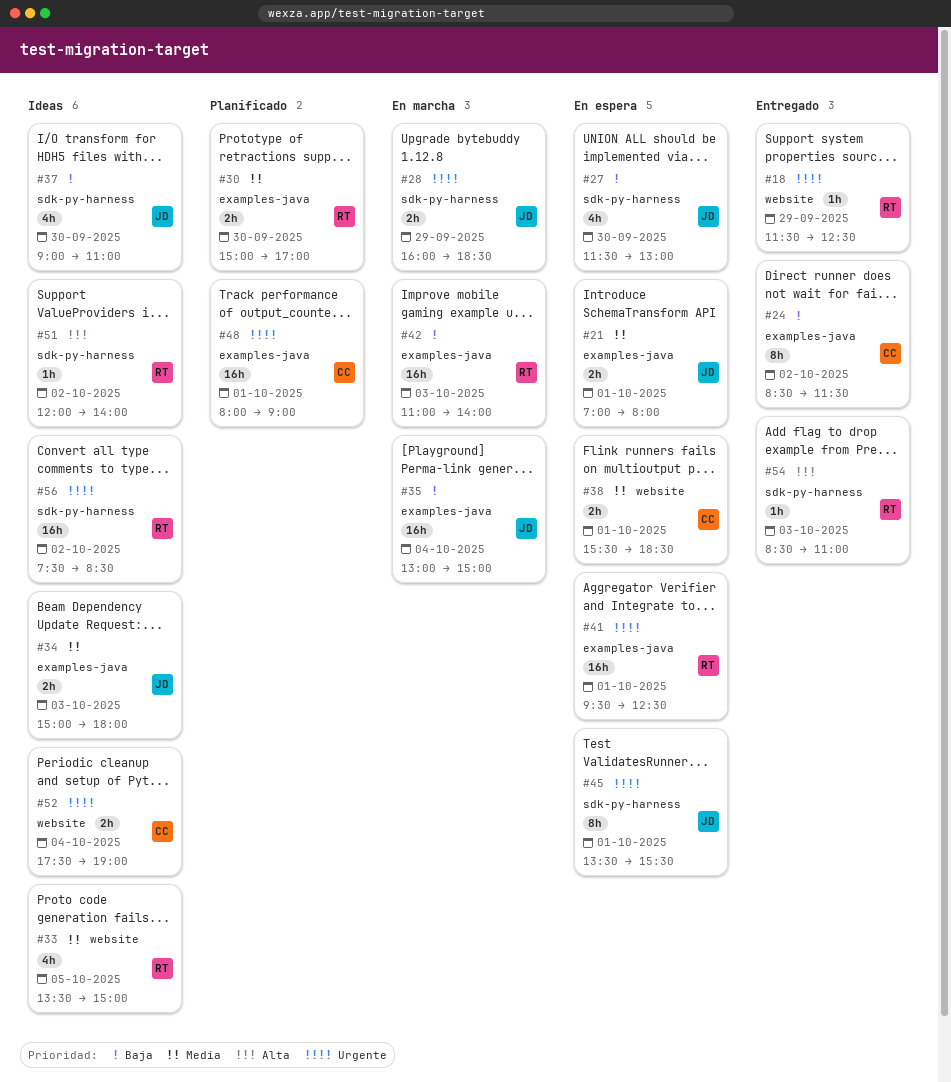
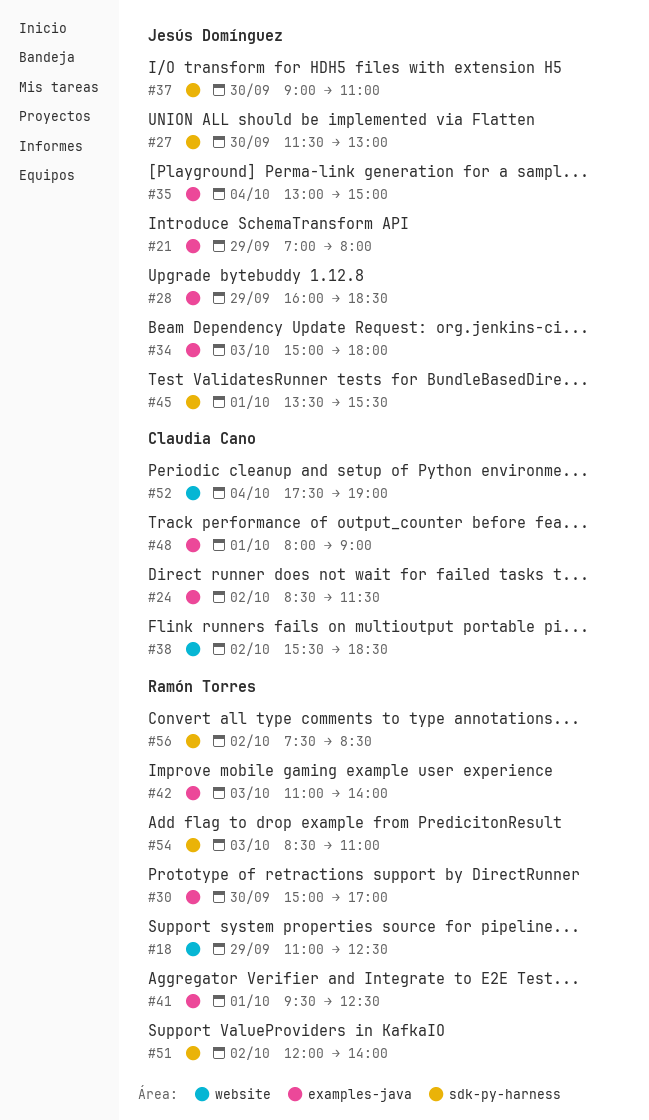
#18, begins: 11:30 -> 11:00
#21, day: Oct 1 -> Sep 29
#28, label: sdk-py-harness -> examples-java
#33: present -> none
#38, day: Oct 1 -> Oct 2

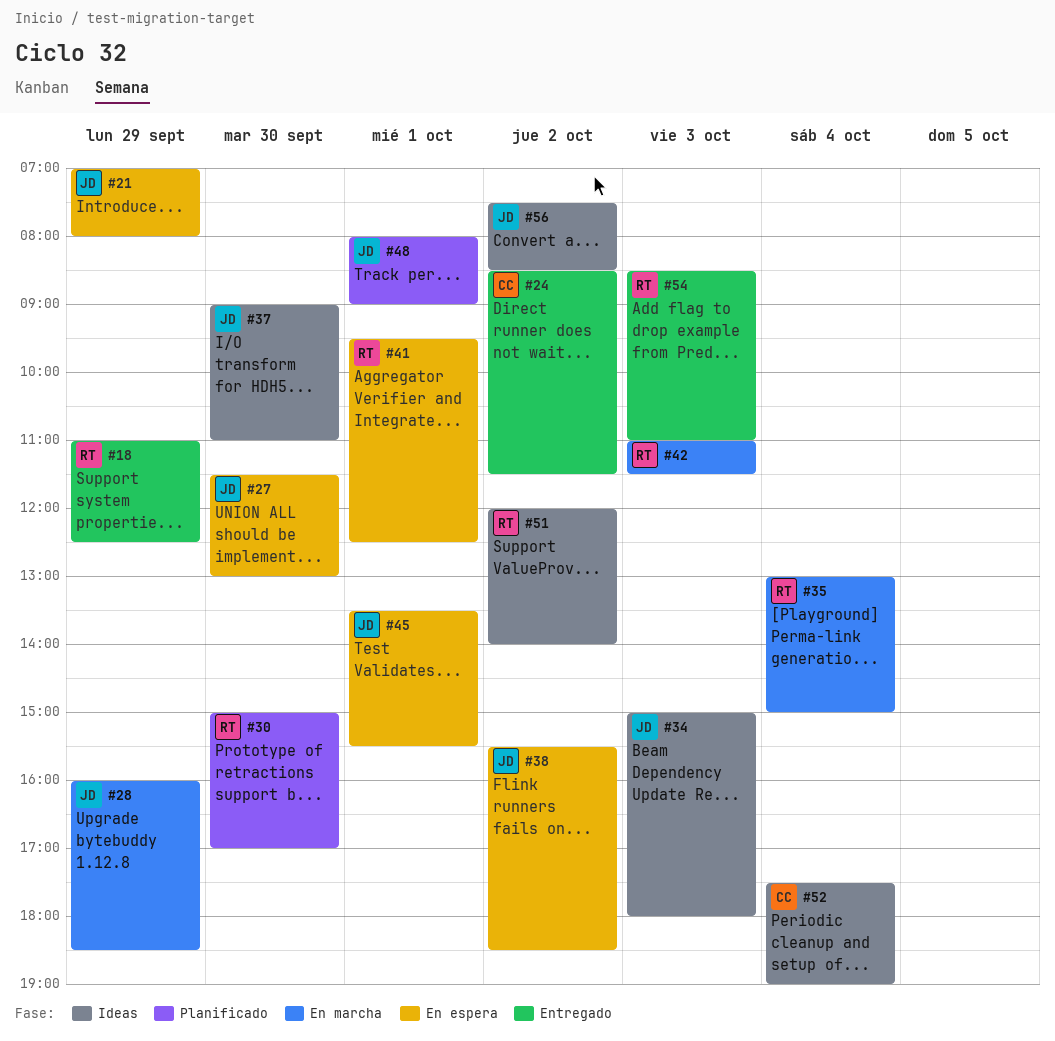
#35, owner: Jesús Domínguez -> Ramón Torres
#38, owner: Claudia Cano -> Jesús Domínguez
#42, ends: 14:00 -> 11:30
#48, owner: Claudia Cano -> Jesús Domínguez
#56, owner: Ramón Torres -> Jesús Domínguez

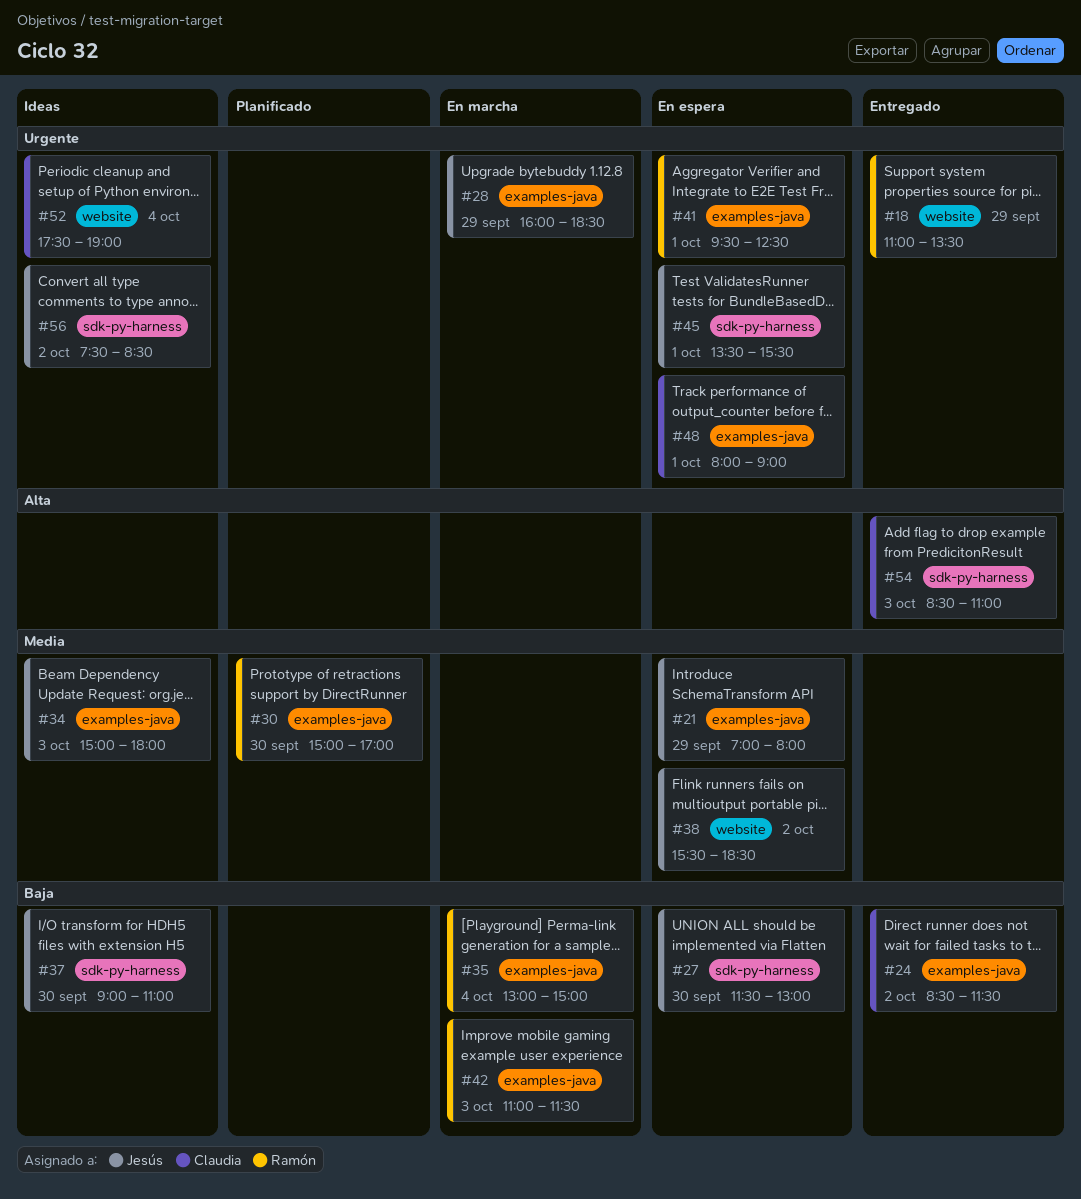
#18, ends: 12:30 -> 13:30
#48, status: Planificado -> En espera
#48, owner: Jesús -> Claudia
#51: present -> none
#54, owner: Ramón -> Claudia

